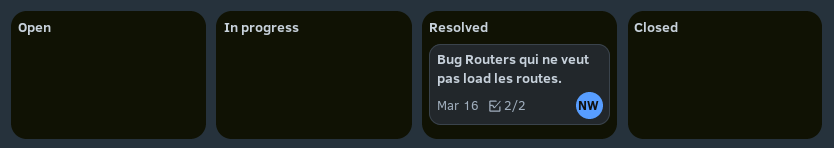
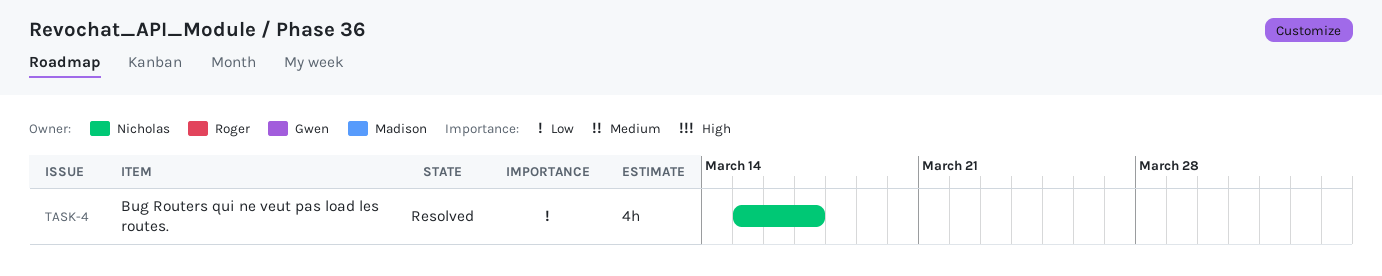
Bug Routers qui ne veut pas load les routes., due: Mar 16 -> Mar 17

